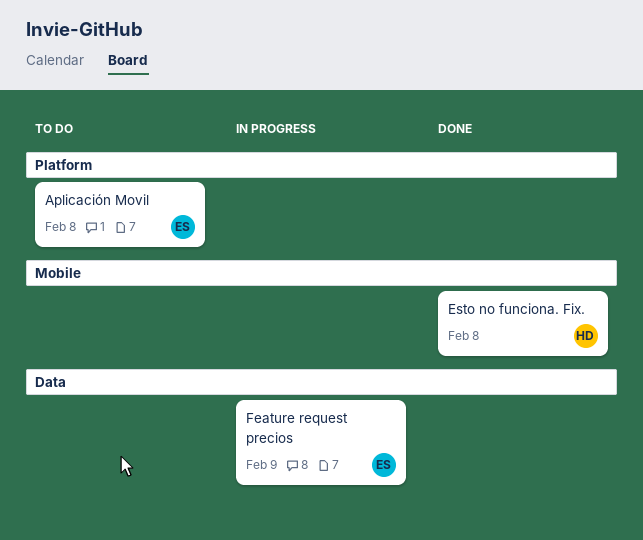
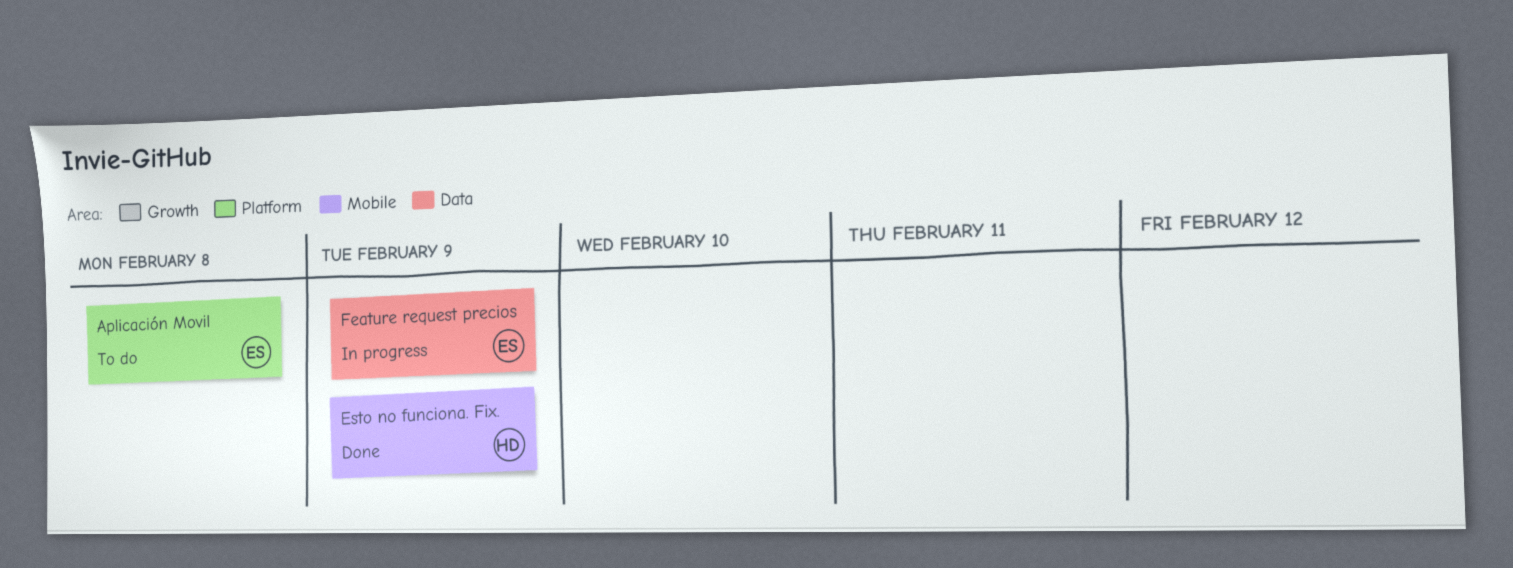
Esto no funciona. Fix., due: Feb 8 -> Feb 9

